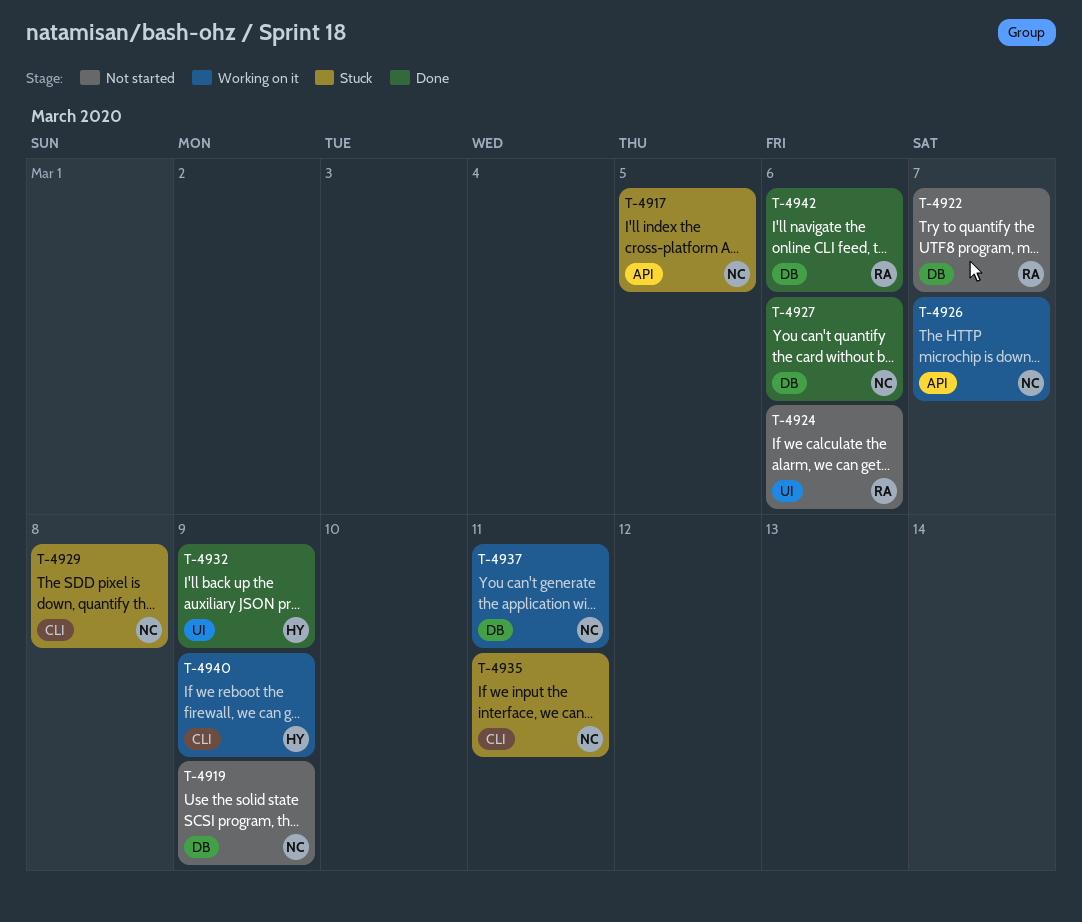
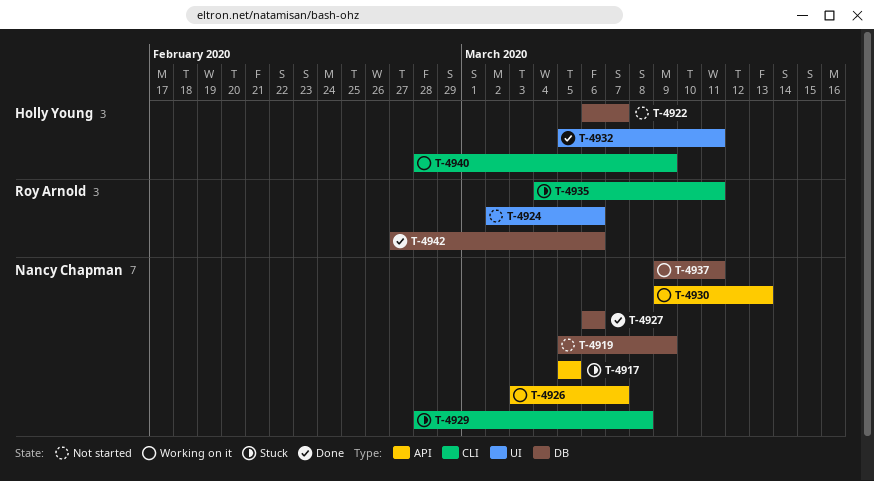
T-4922, owner: Roy Arnold -> Holly Young
T-4930: none -> present
T-4932, due: Mar 9 -> Mar 11
T-4935, owner: Nancy Chapman -> Roy Arnold

